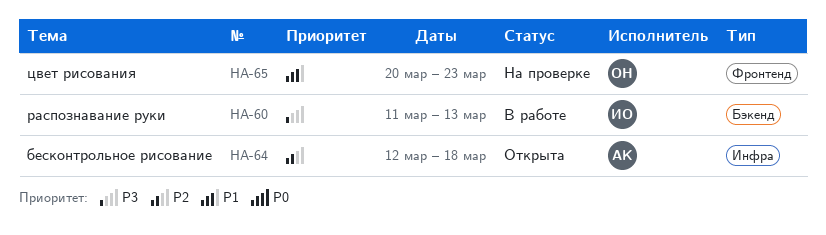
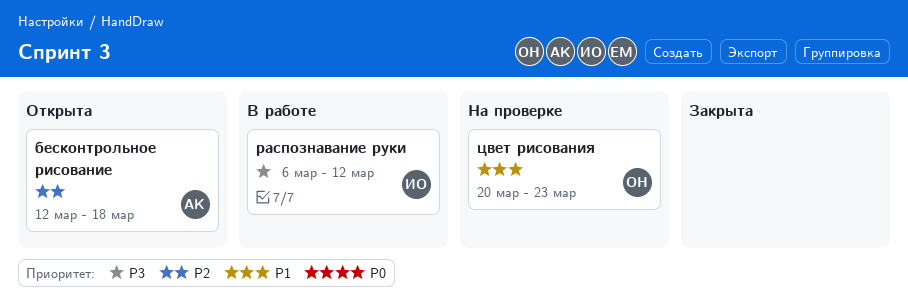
распознавание руки, start: Mar 11 -> Mar 6
распознавание руки, due: Mar 13 -> Mar 12

